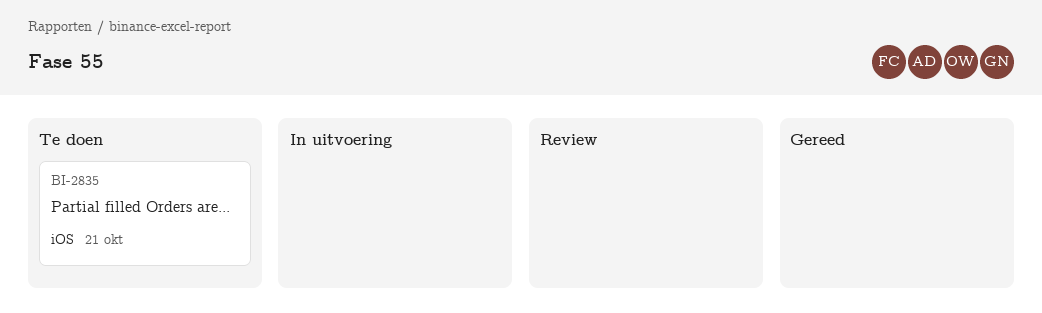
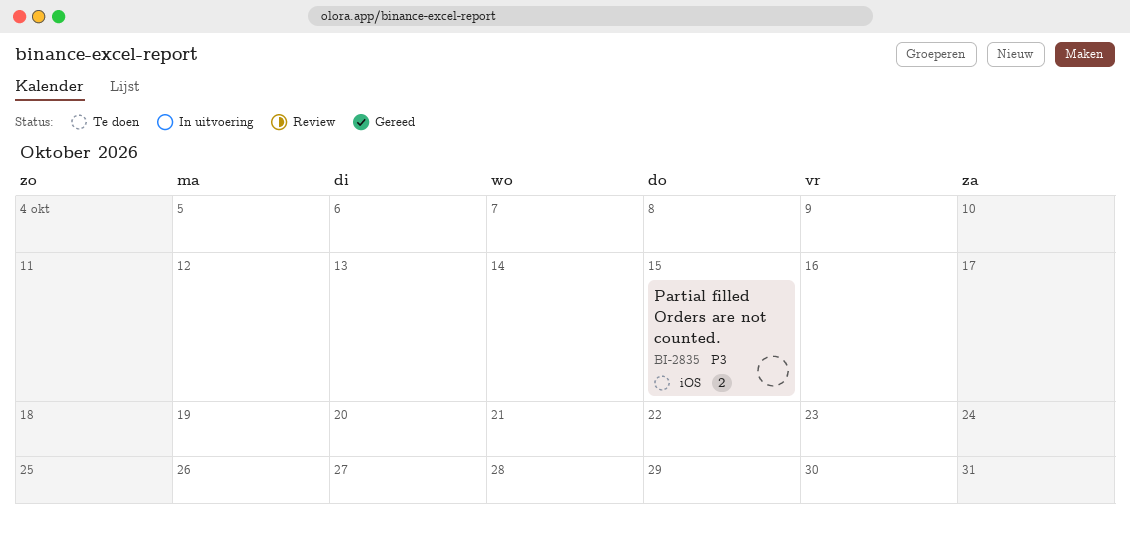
BI-2835, due: Oct 21 -> Oct 15

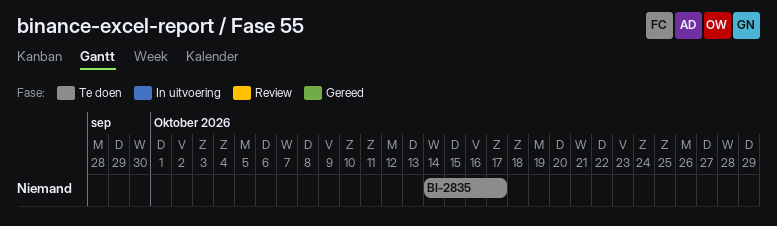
BI-2835, due: Oct 15 -> Oct 17

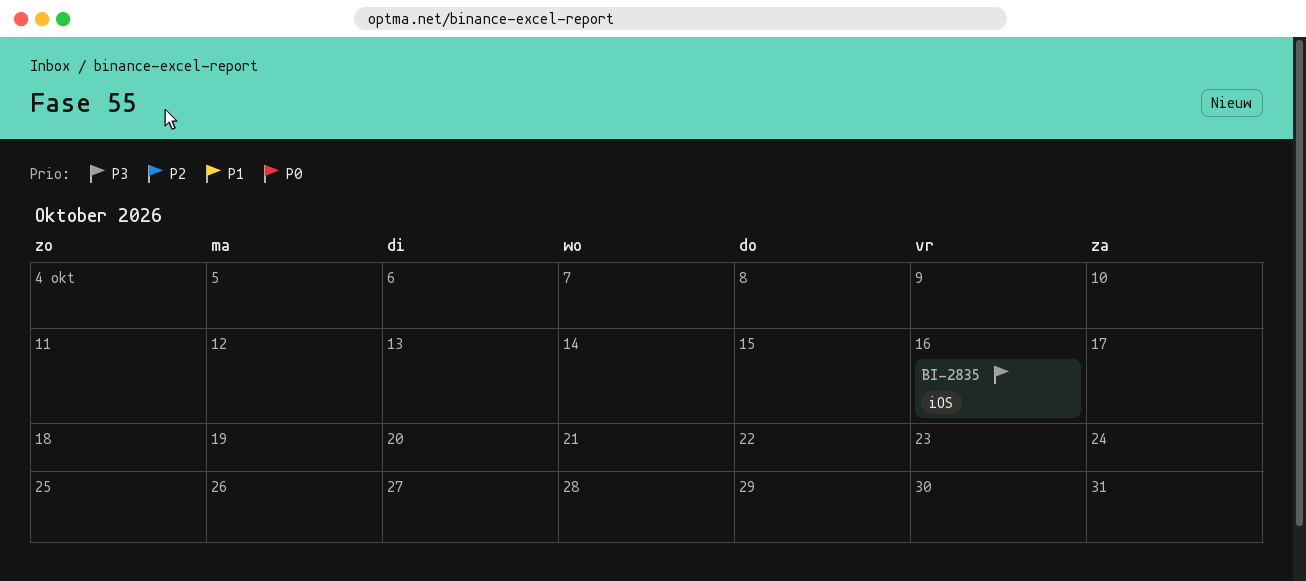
BI-2835, due: Oct 17 -> Oct 16

